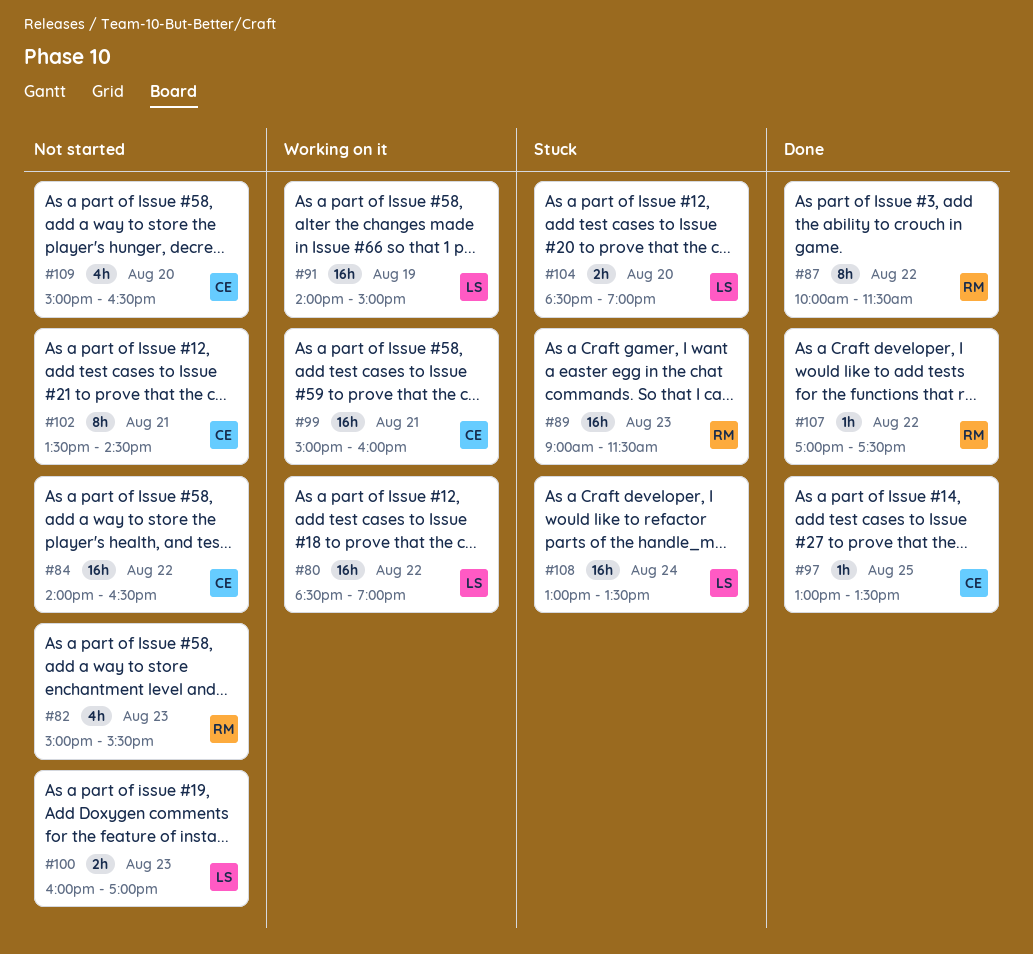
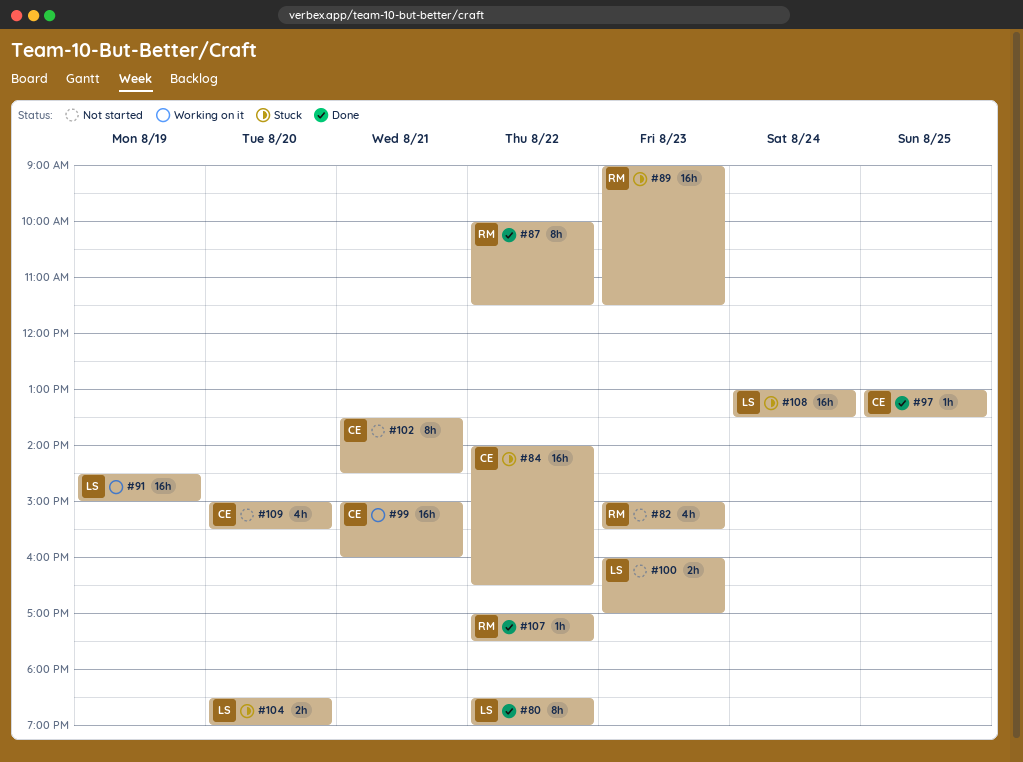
#80, status: Working on it -> Done
#80, estimate: 16h -> 8h
#84, status: Not started -> Stuck
#91, begins: 14:00 -> 14:30
#109, ends: 16:30 -> 15:30

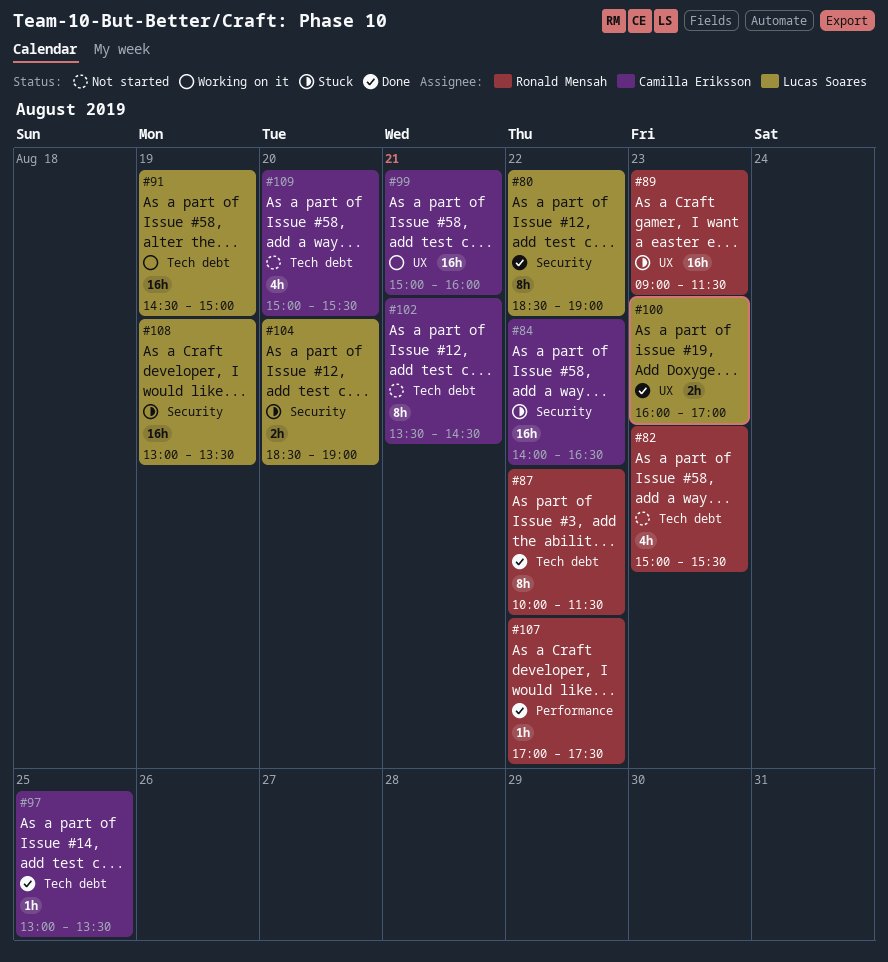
#100, status: Not started -> Done
#108, day: Aug 24 -> Aug 19

